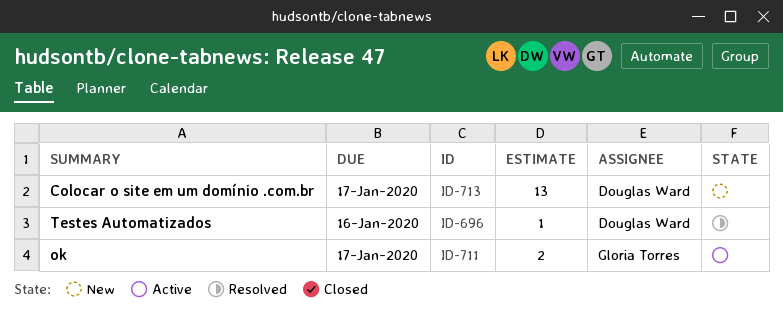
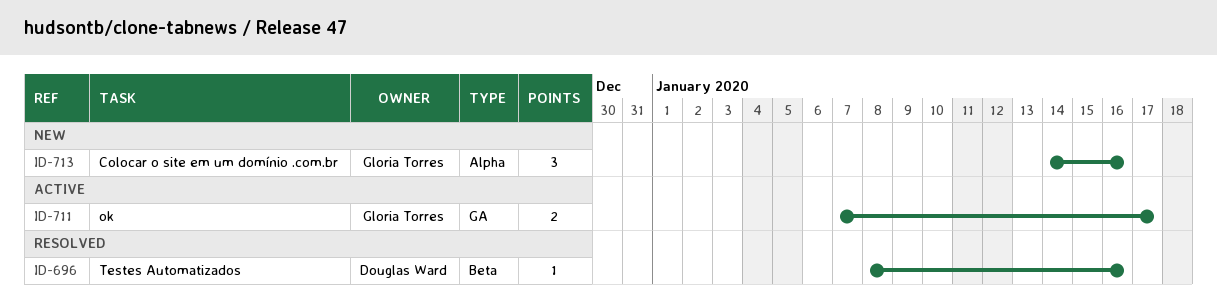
ID-713, owner: Douglas Ward -> Gloria Torres
ID-713, estimate: 13 -> 3
ID-713, due: Jan 17 -> Jan 16

